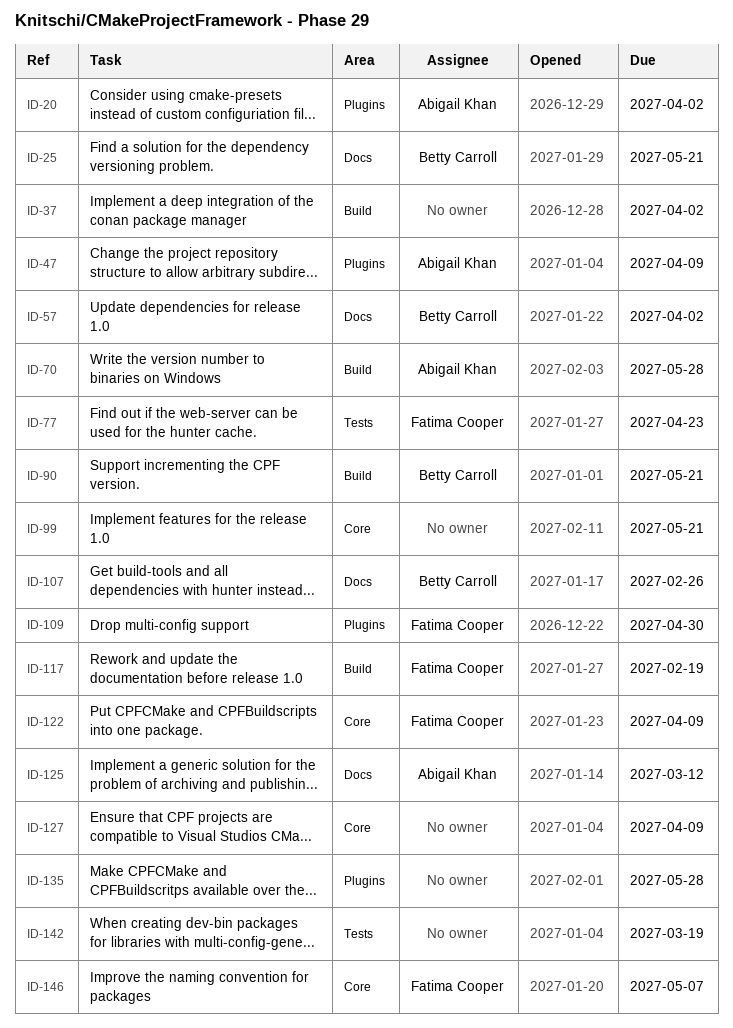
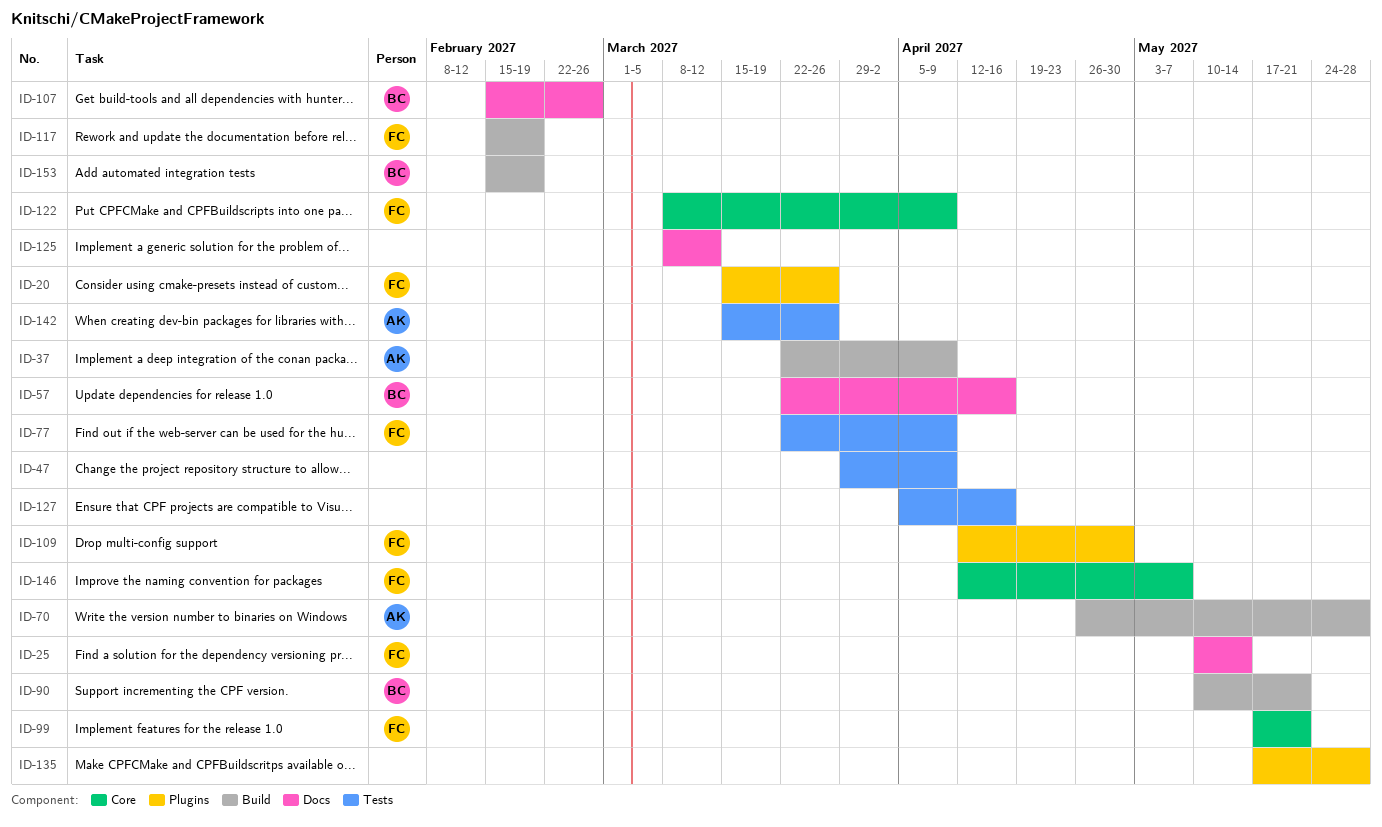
ID-20, owner: Abigail Khan -> Fatima Cooper
ID-20, due: Apr 2 -> Mar 26
ID-25, owner: Betty Carroll -> Fatima Cooper
ID-25, due: May 21 -> May 14
ID-37, owner: none -> Abigail Khan
ID-37, due: Apr 2 -> Apr 9
ID-47, owner: Abigail Khan -> none
ID-47, label: Plugins -> Tests
ID-57, due: Apr 2 -> Apr 16
ID-77, due: Apr 23 -> Apr 9
ID-99, owner: none -> Fatima Cooper
ID-125, owner: Abigail Khan -> none
ID-127, label: Core -> Tests
ID-127, due: Apr 9 -> Apr 16
ID-142, owner: none -> Abigail Khan
ID-142, due: Mar 19 -> Mar 26
ID-153: none -> present

